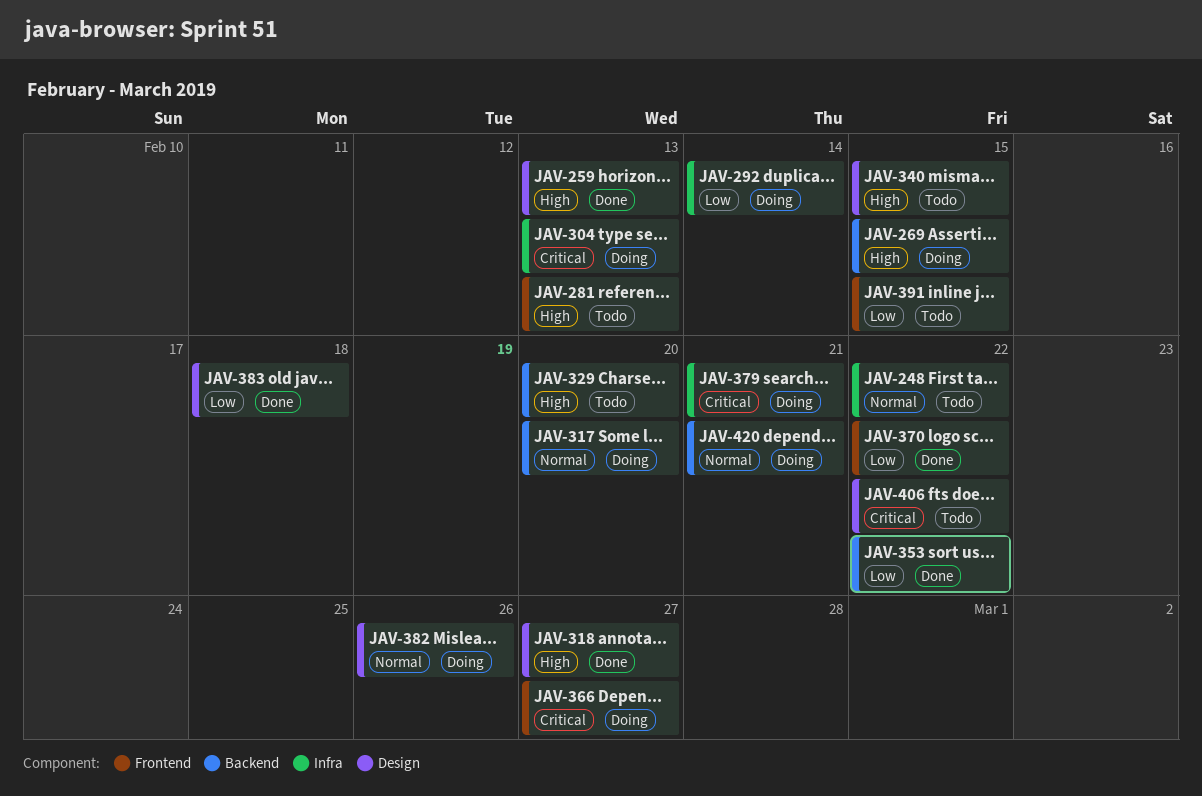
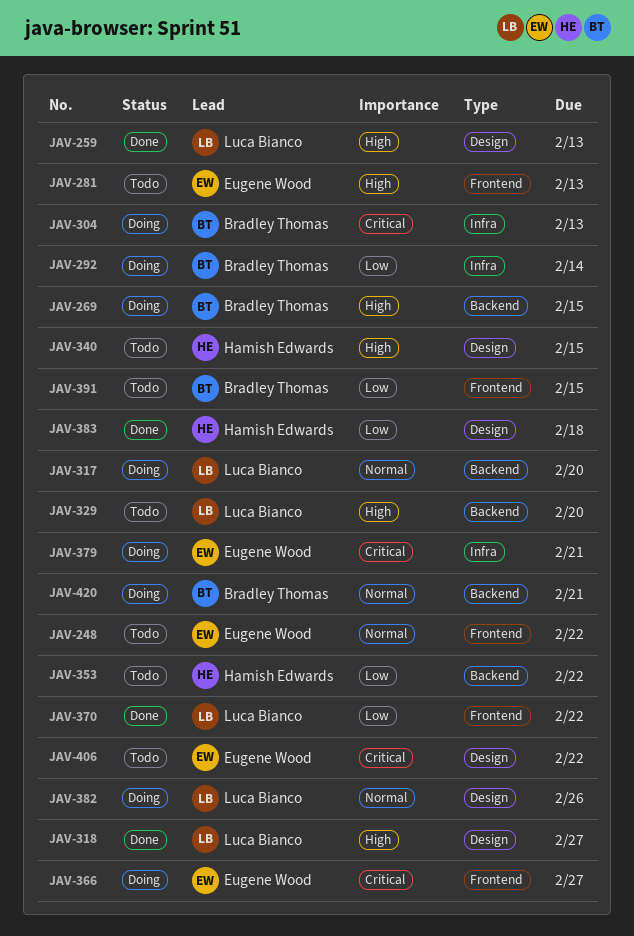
JAV-248, label: Infra -> Frontend
JAV-353, status: Done -> Todo

